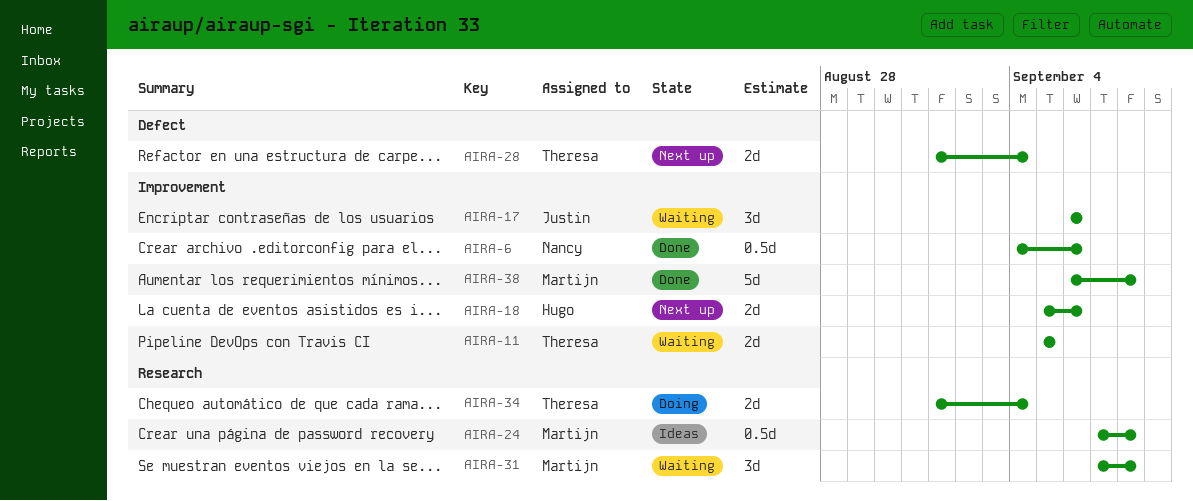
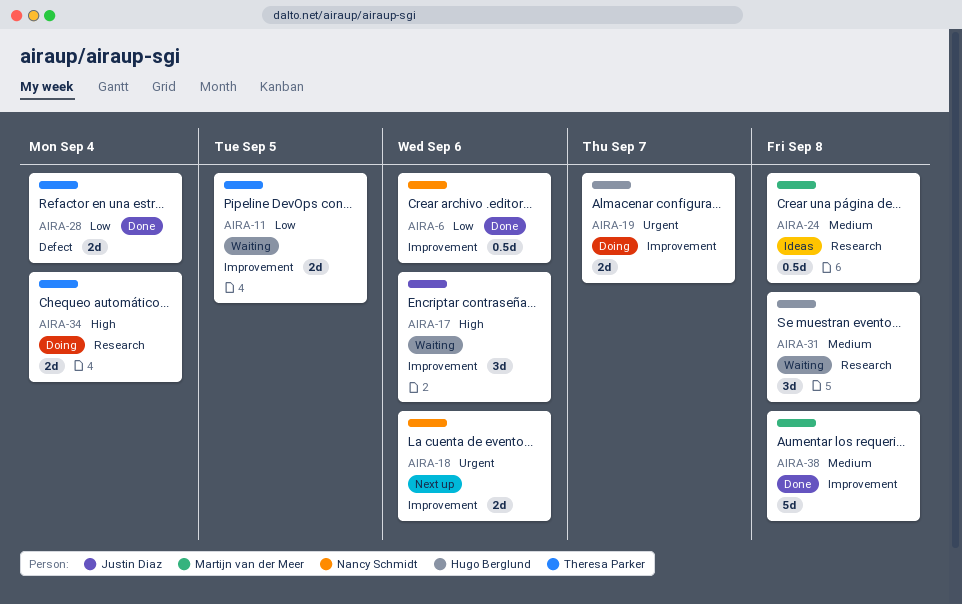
AIRA-18, owner: Hugo Berglund -> Nancy Schmidt
AIRA-19: none -> present
AIRA-28, status: Next up -> Done
AIRA-31, owner: Martijn van der Meer -> Hugo Berglund

